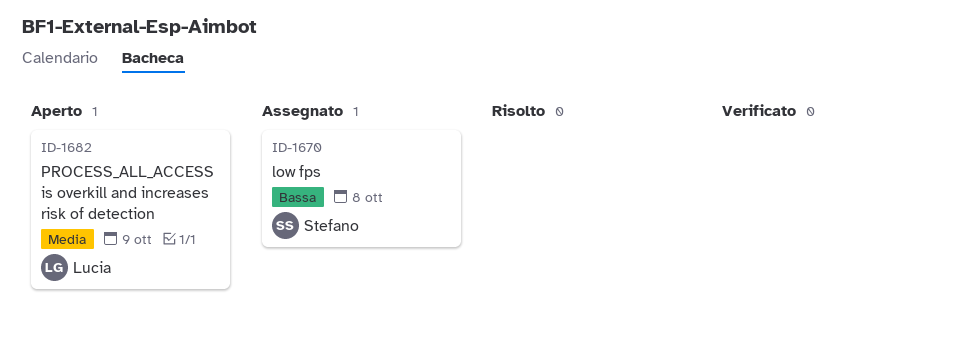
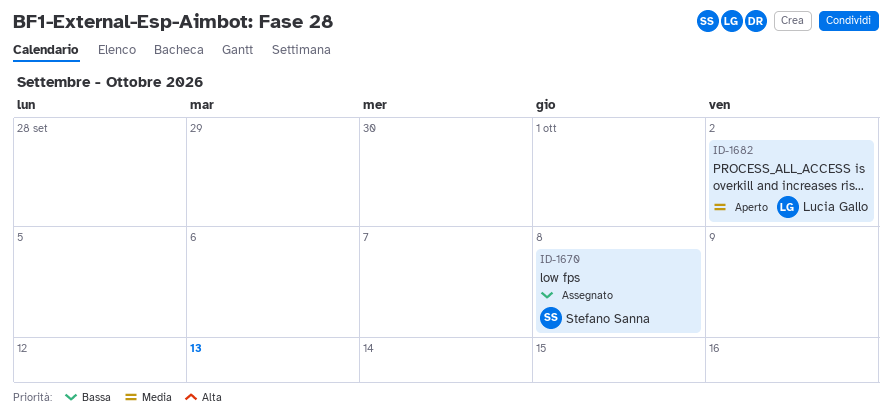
ID-1682, due: Oct 9 -> Oct 2

